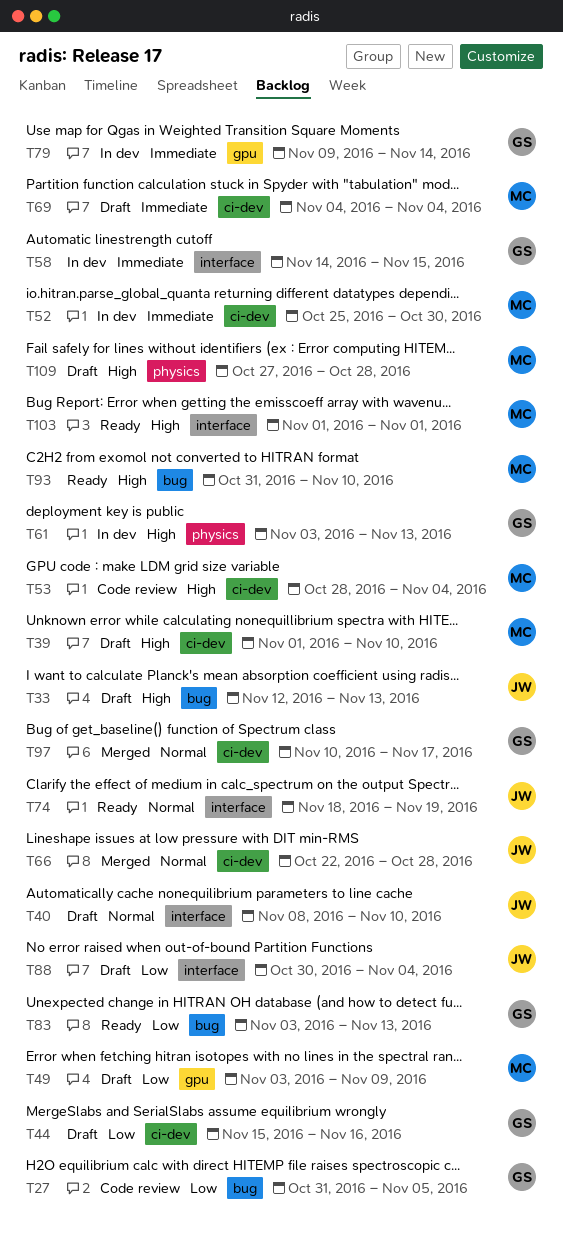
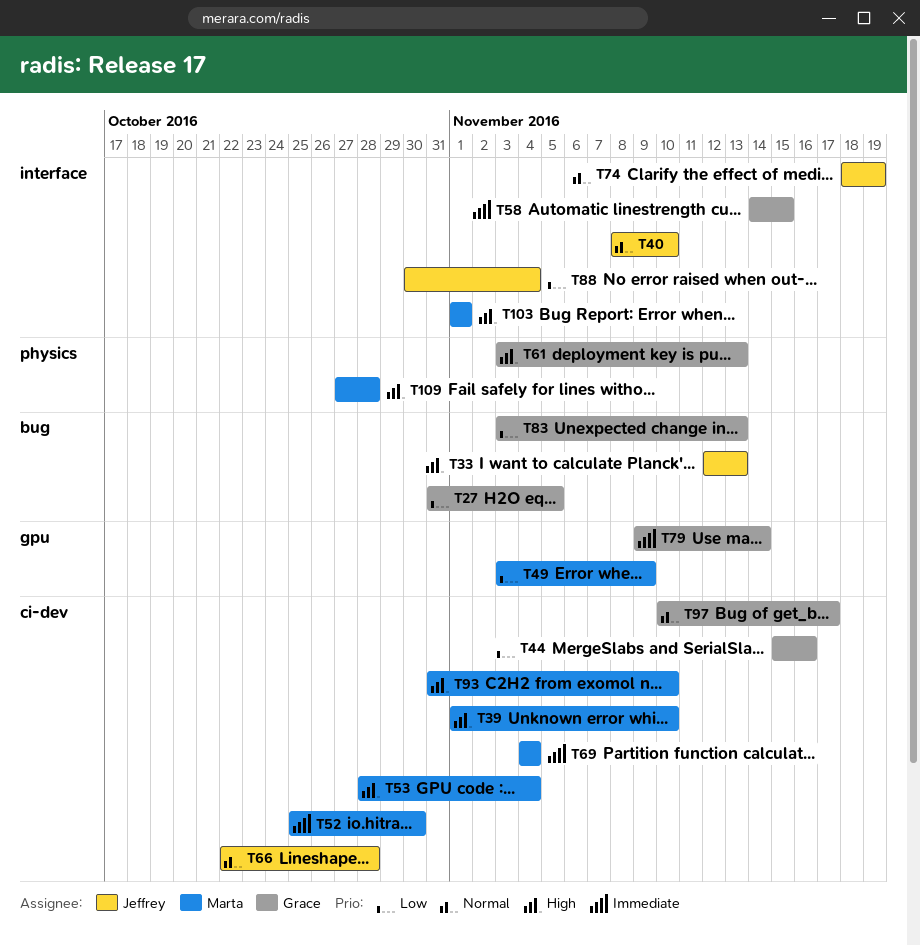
T93, label: bug -> ci-dev

